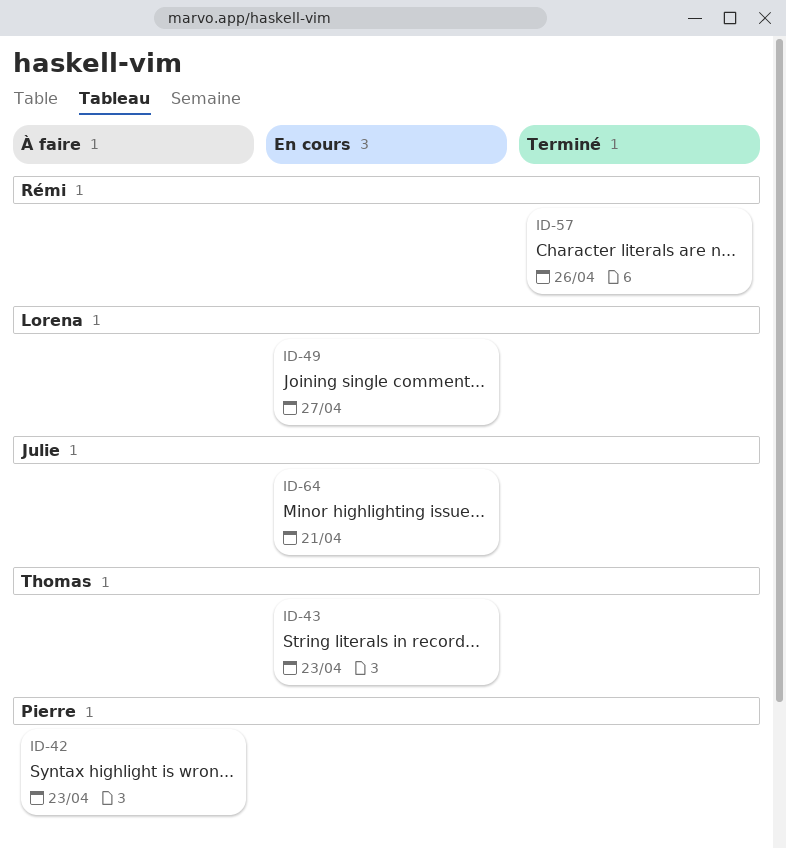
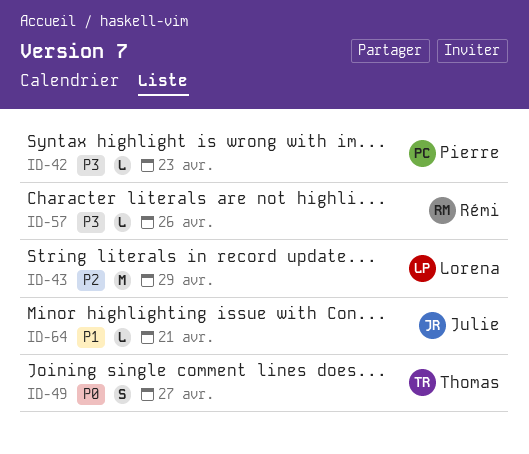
ID-43, owner: Thomas -> Lorena
ID-43, due: Apr 23 -> Apr 29
ID-49, owner: Lorena -> Thomas

